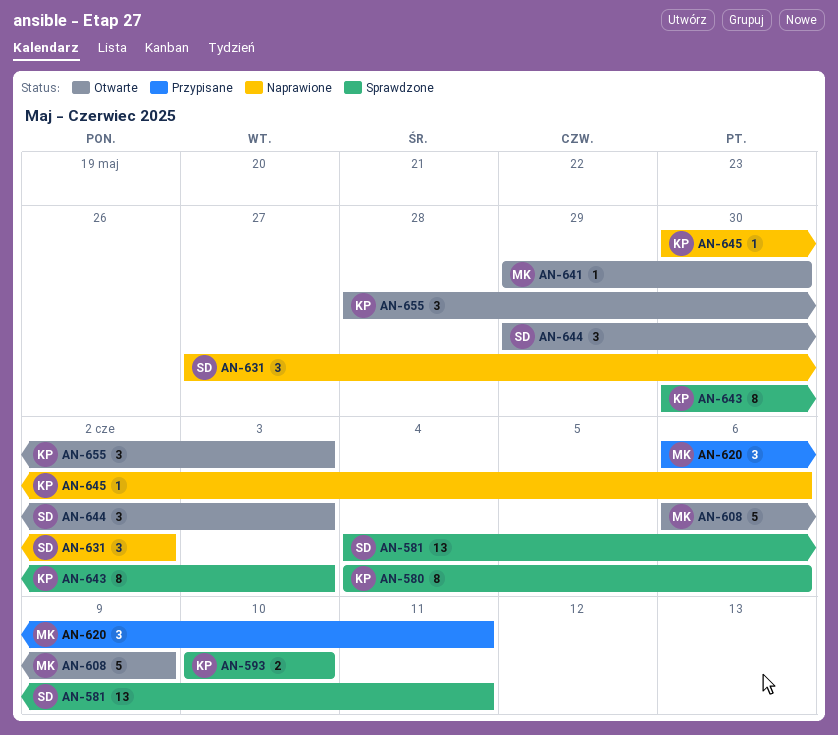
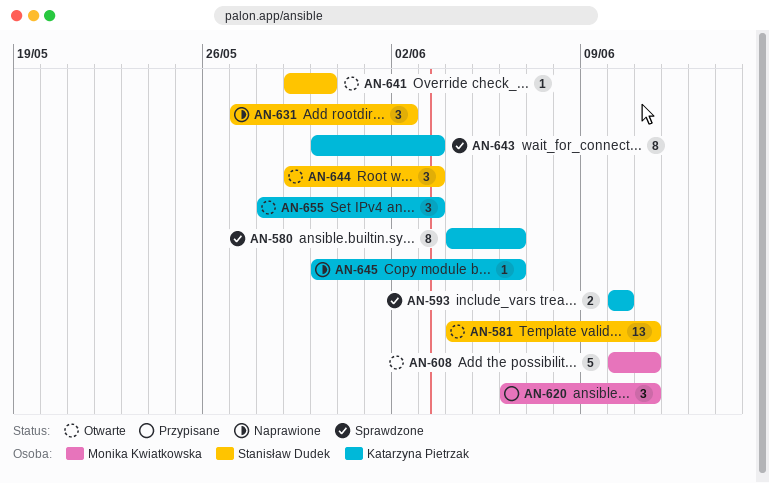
AN-581, status: Sprawdzone -> Otwarte
AN-608, start: Jun 6 -> Jun 10
AN-608, due: Jun 9 -> Jun 11
AN-641, owner: Monika Kwiatkowska -> Stanisław Dudek

